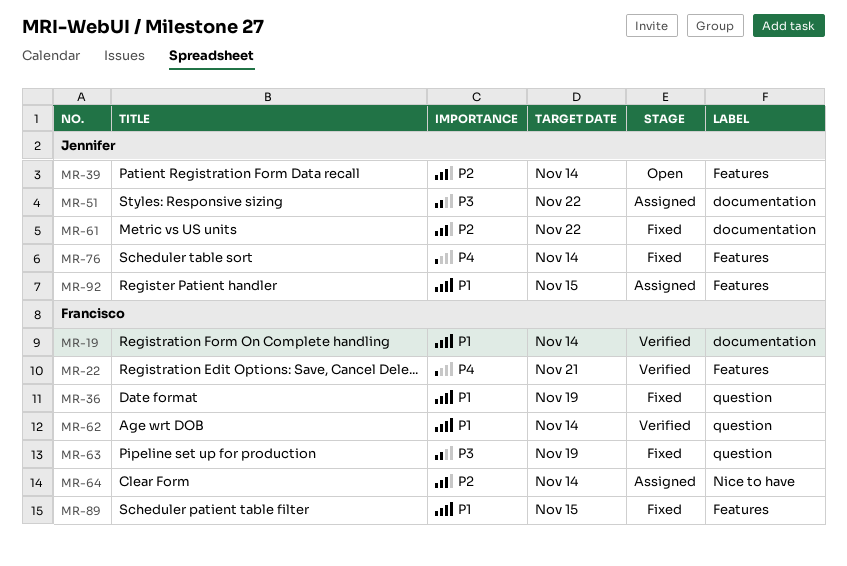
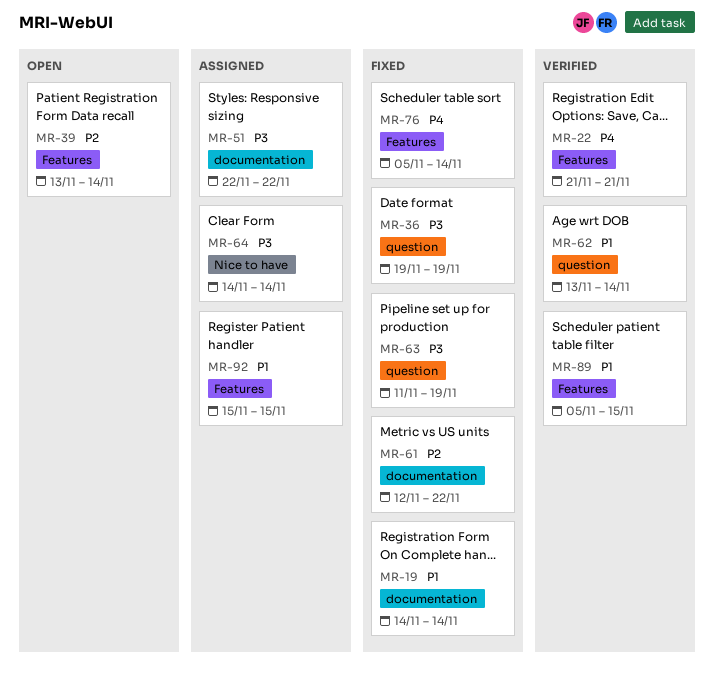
MR-19, status: Verified -> Fixed
MR-36, priority: P1 -> P3
MR-64, priority: P2 -> P3
MR-89, status: Fixed -> Verified

